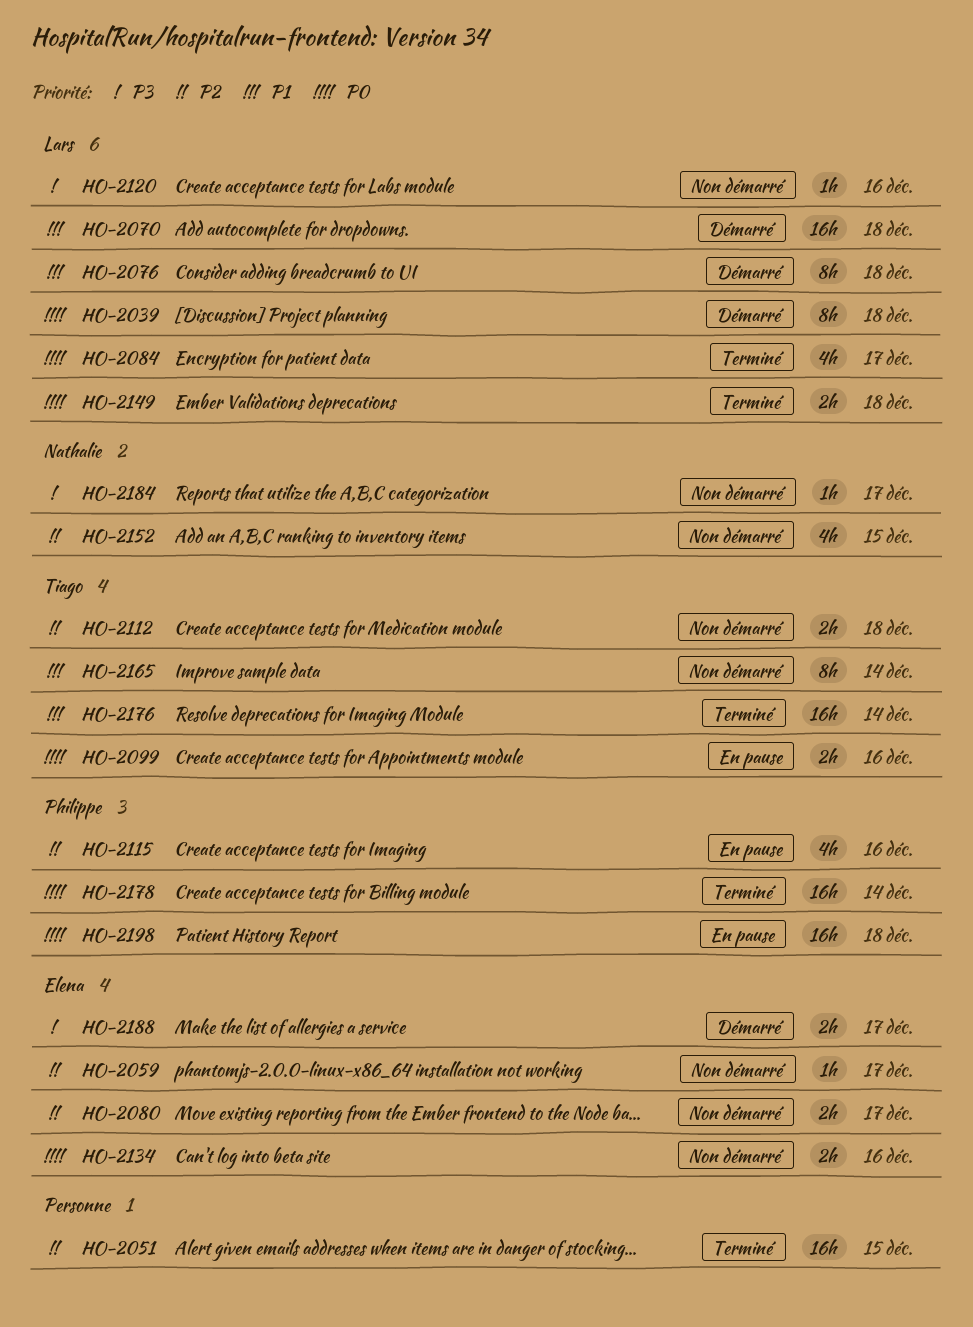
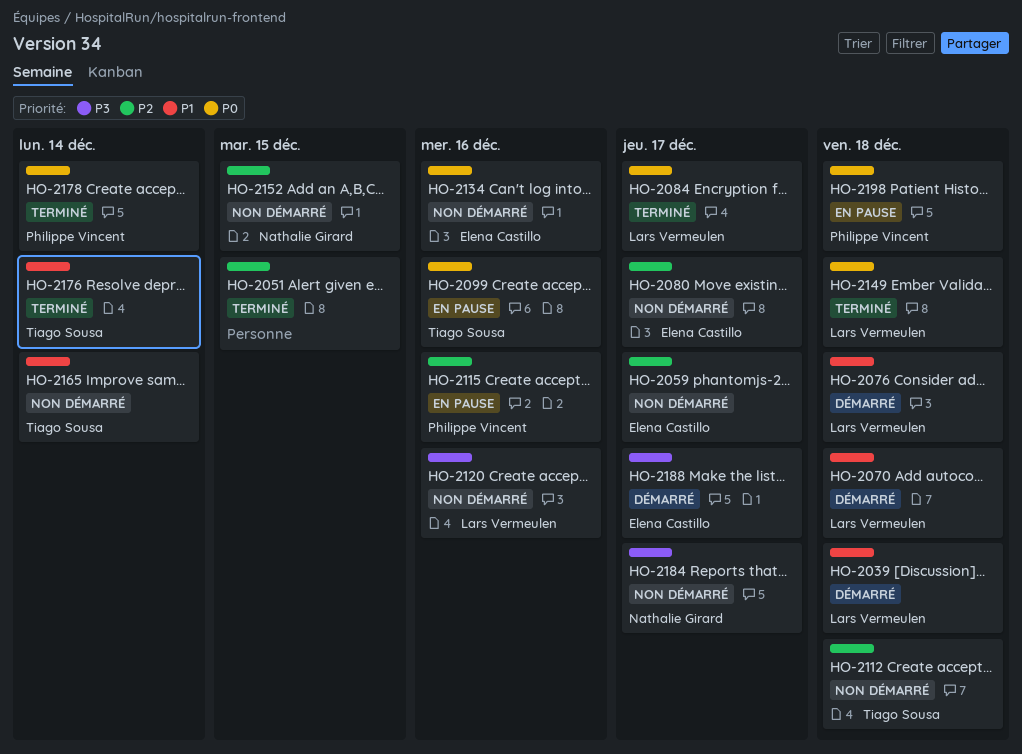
HO-2039, priority: P0 -> P1

